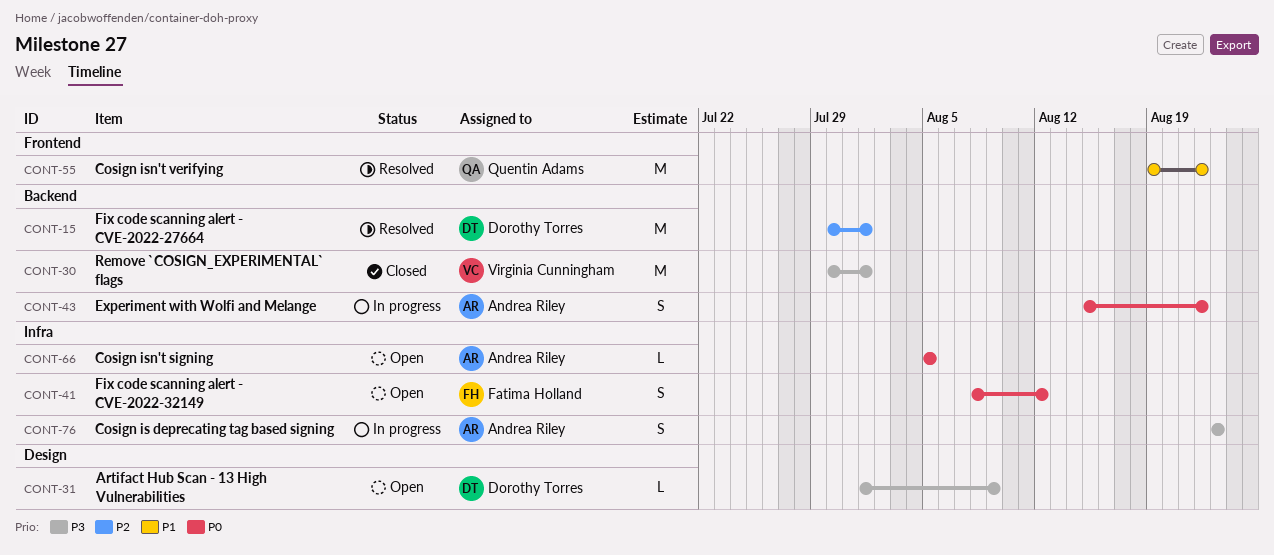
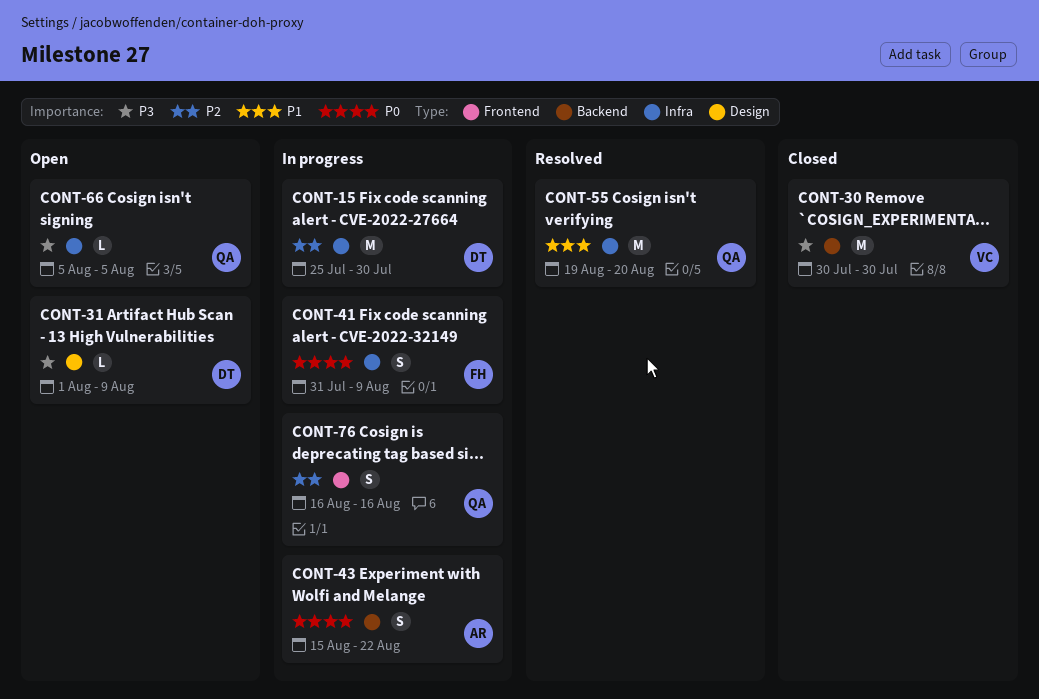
CONT-15, status: Resolved -> In progress
CONT-15, label: Backend -> Infra
CONT-15, start: Jul 30 -> Jul 25
CONT-15, due: Aug 1 -> Jul 30
CONT-30, due: Aug 1 -> Jul 30
CONT-41, status: Open -> In progress
CONT-41, start: Aug 8 -> Jul 31
CONT-41, due: Aug 12 -> Aug 9
CONT-55, label: Frontend -> Infra
CONT-55, due: Aug 22 -> Aug 20
CONT-66, owner: Andrea Riley -> Quentin Adams
CONT-66, priority: P0 -> P3
CONT-76, owner: Andrea Riley -> Quentin Adams
CONT-76, priority: P3 -> P2
CONT-76, label: Infra -> Frontend
CONT-76, start: Aug 23 -> Aug 16
CONT-76, due: Aug 23 -> Aug 16

